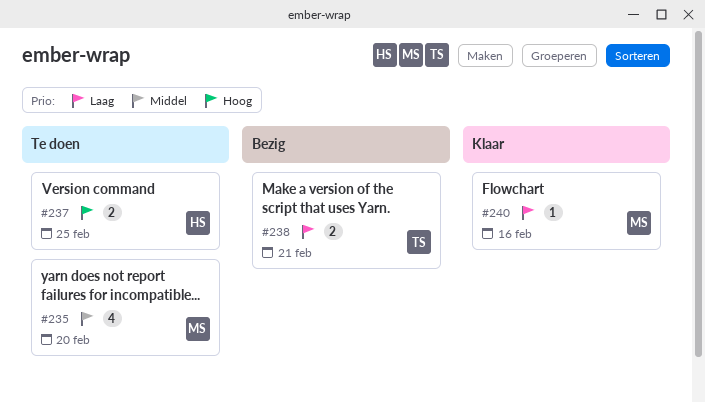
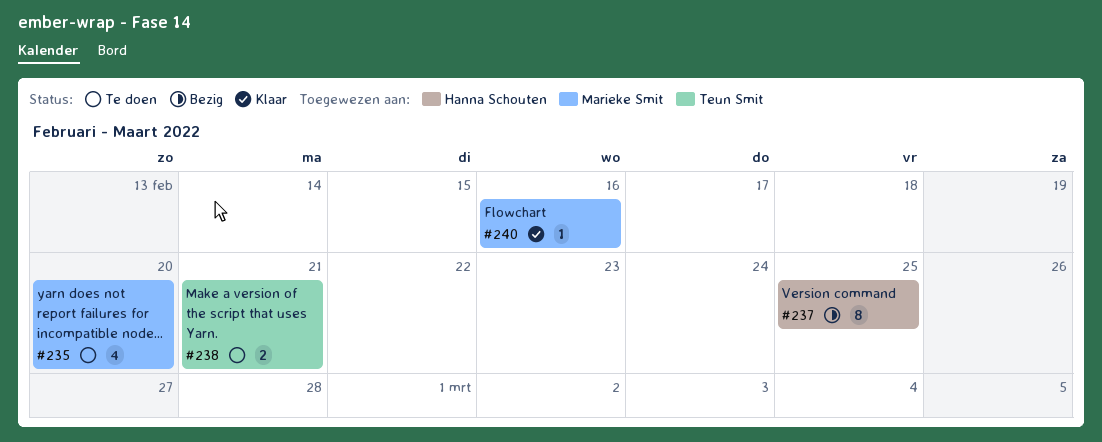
#237, status: Te doen -> Bezig
#237, estimate: 2 -> 8
#238, status: Bezig -> Te doen

